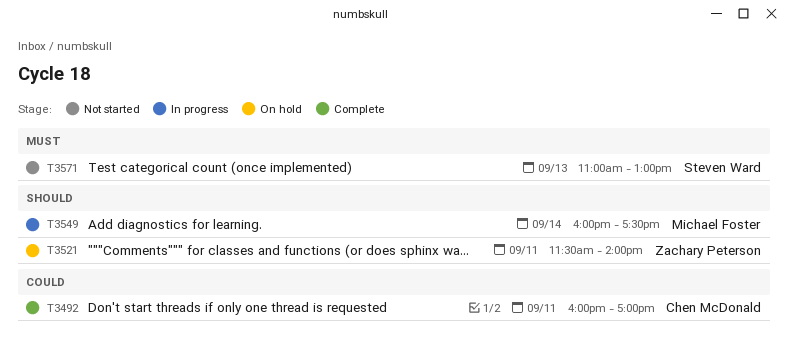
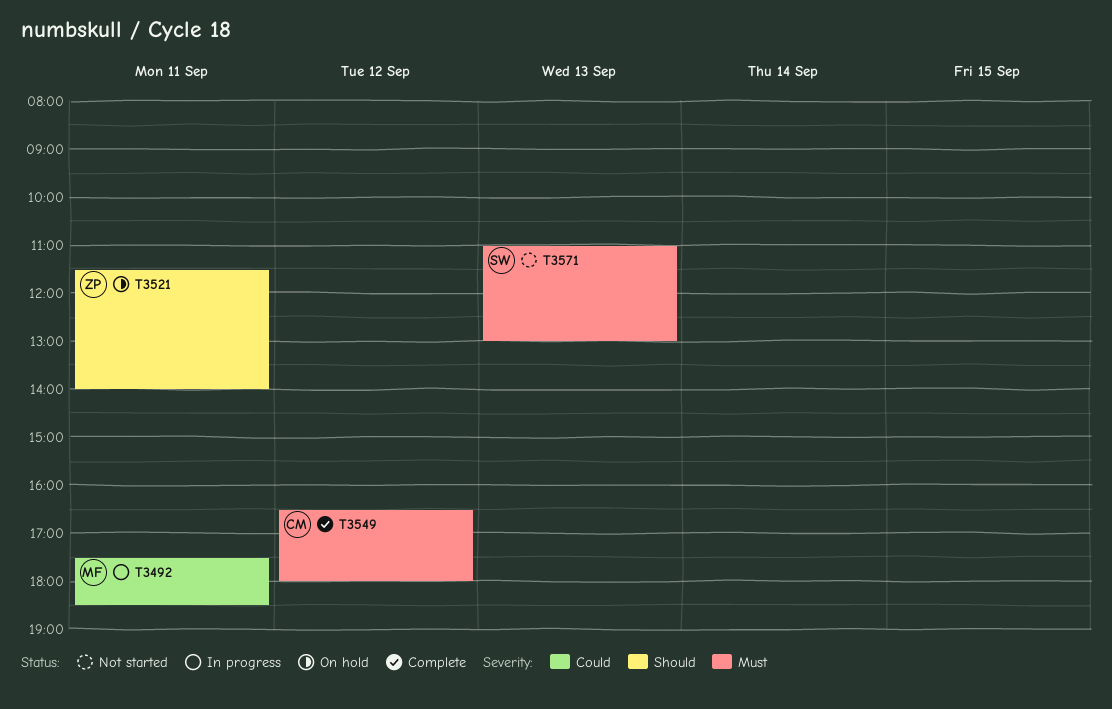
T3492, status: Complete -> In progress
T3492, owner: Chen McDonald -> Michael Foster
T3492, begins: 16:00 -> 17:30
T3492, ends: 17:00 -> 18:30
T3549, status: In progress -> Complete
T3549, owner: Michael Foster -> Chen McDonald
T3549, priority: Should -> Must
T3549, day: Sep 14 -> Sep 12
T3549, begins: 16:00 -> 16:30
T3549, ends: 17:30 -> 18:00

